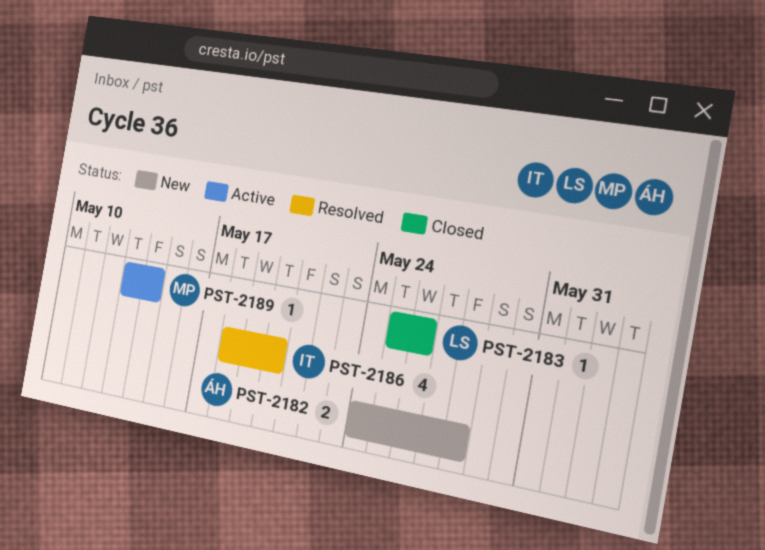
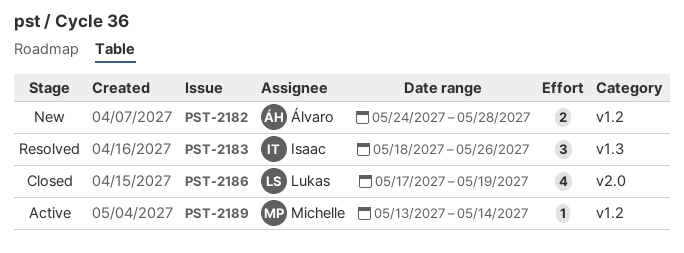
PST-2183, status: Closed -> Resolved
PST-2183, owner: Lukas -> Isaac
PST-2183, estimate: 1 -> 3
PST-2183, start: May 25 -> May 18
PST-2186, status: Resolved -> Closed
PST-2186, owner: Isaac -> Lukas
PST-2186, start: May 18 -> May 17
PST-2186, due: May 20 -> May 19

